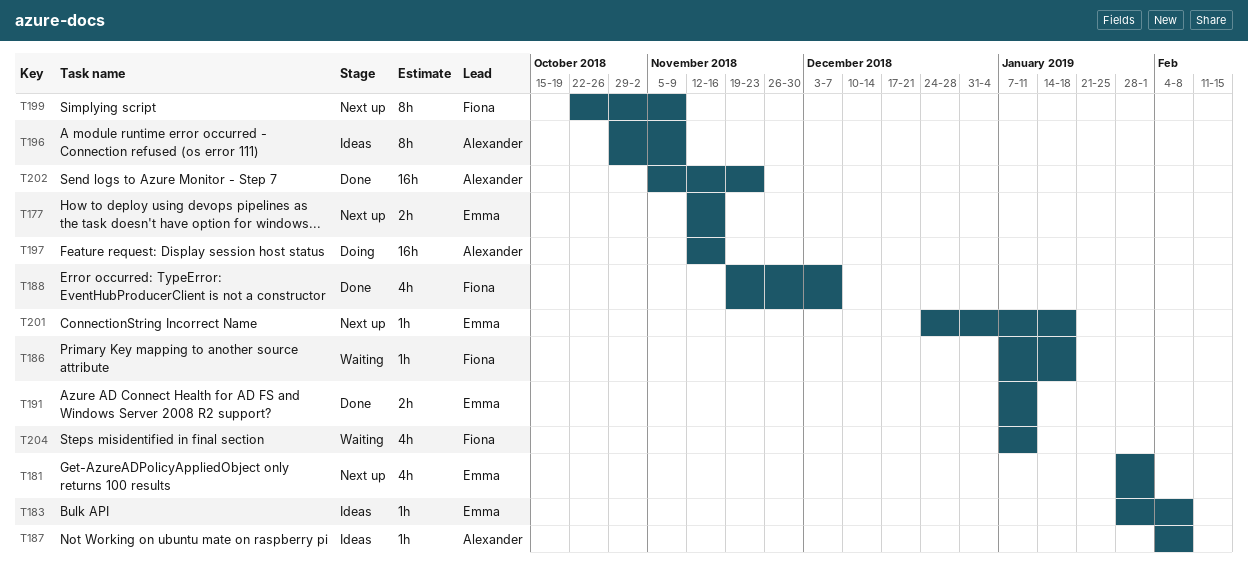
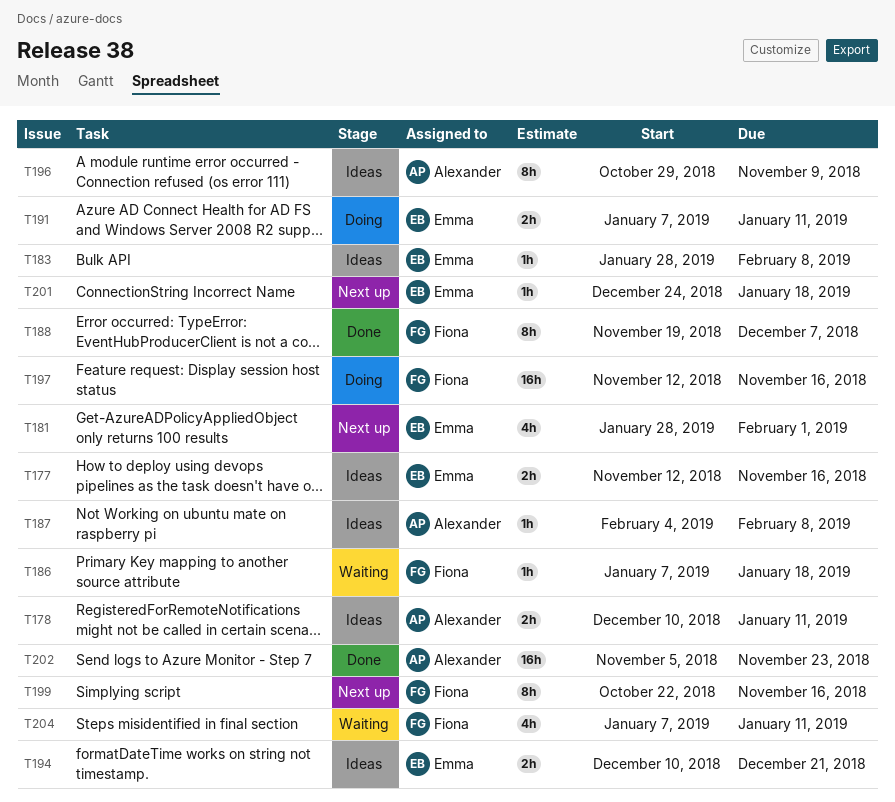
T177, status: Next up -> Ideas
T178: none -> present
T188, estimate: 4h -> 8h
T191, status: Done -> Doing
T194: none -> present
T197, owner: Alexander -> Fiona
T199, due: Nov 9 -> Nov 16

